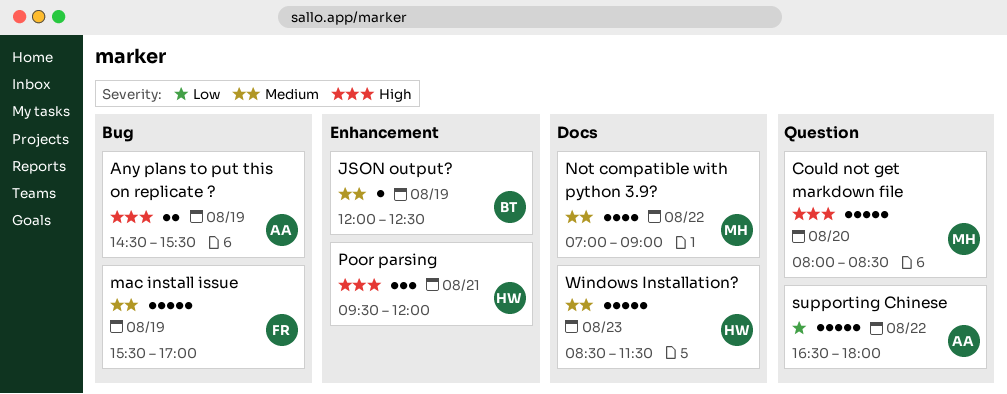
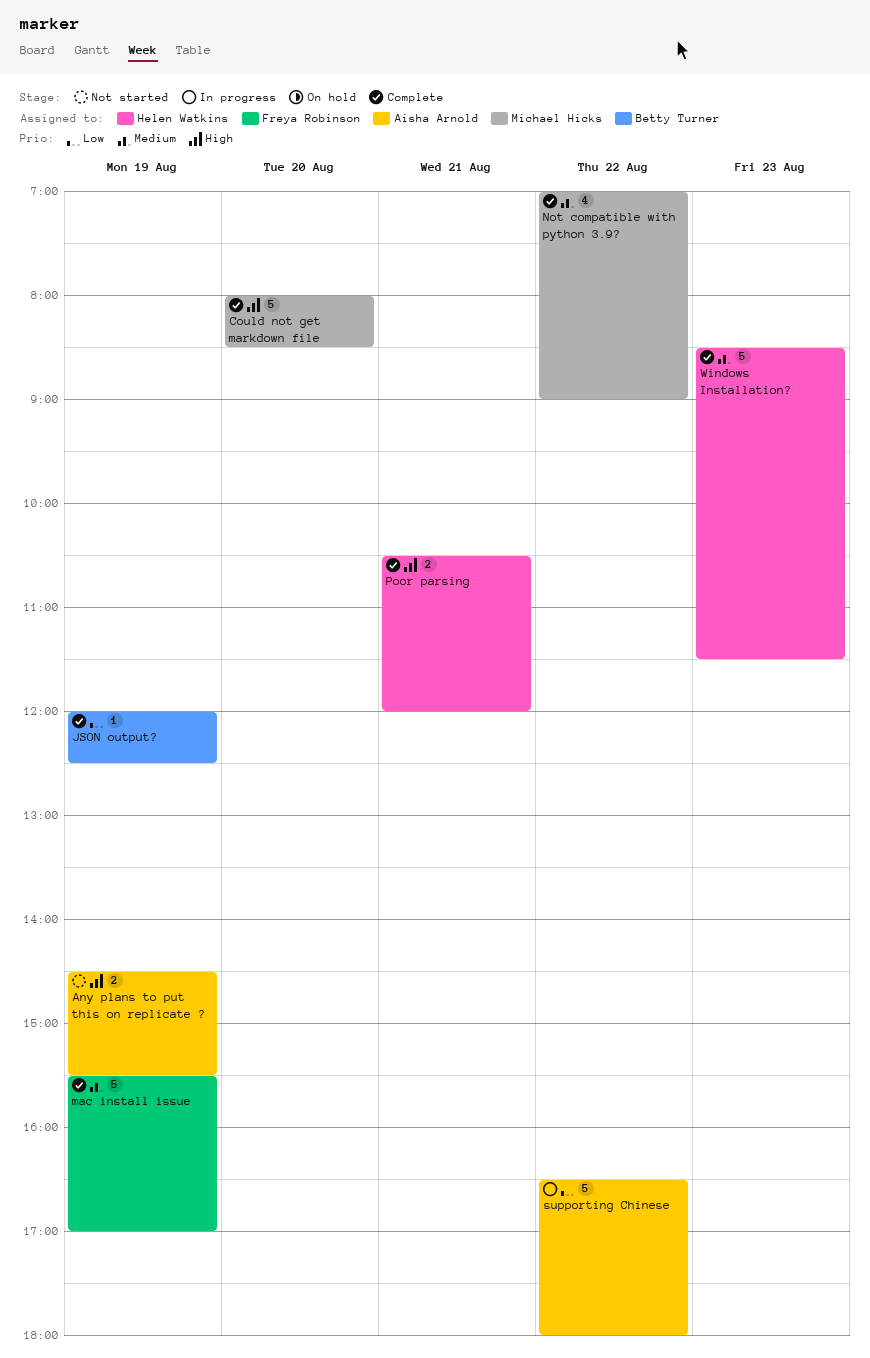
JSON output?, priority: Medium -> Low
Poor parsing, estimate: 3 -> 2
Poor parsing, begins: 09:30 -> 10:30

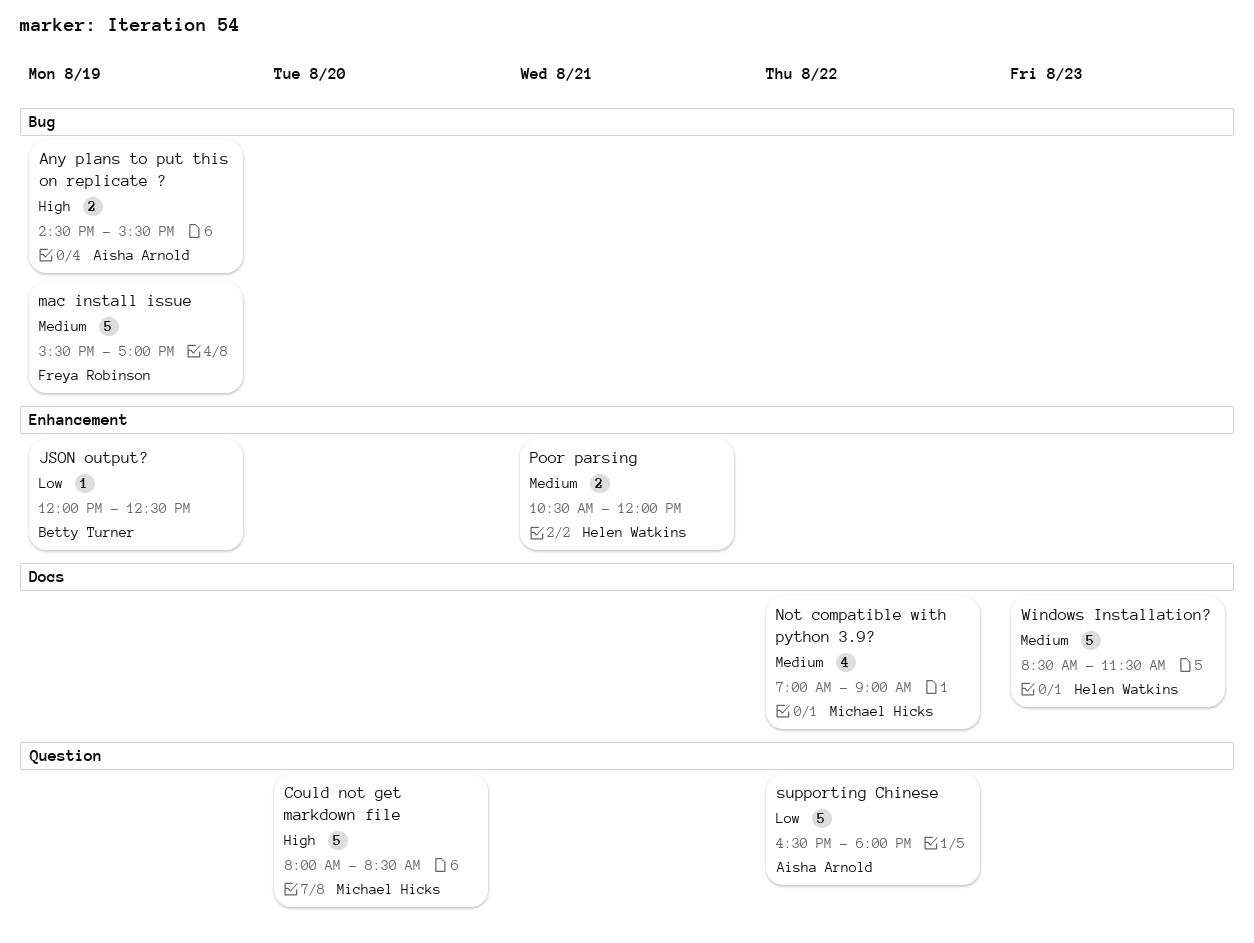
Poor parsing, priority: High -> Medium

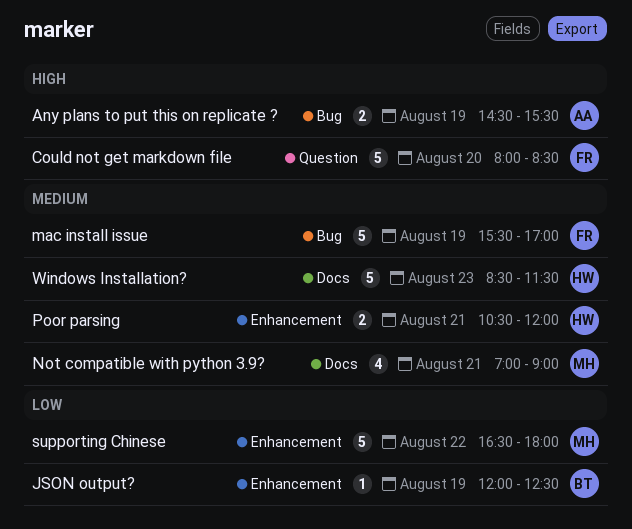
Could not get markdown file, owner: Michael Hicks -> Freya Robinson
Not compatible with python 3.9?, day: Aug 22 -> Aug 21
supporting Chinese, owner: Aisha Arnold -> Michael Hicks
supporting Chinese, label: Question -> Enhancement

